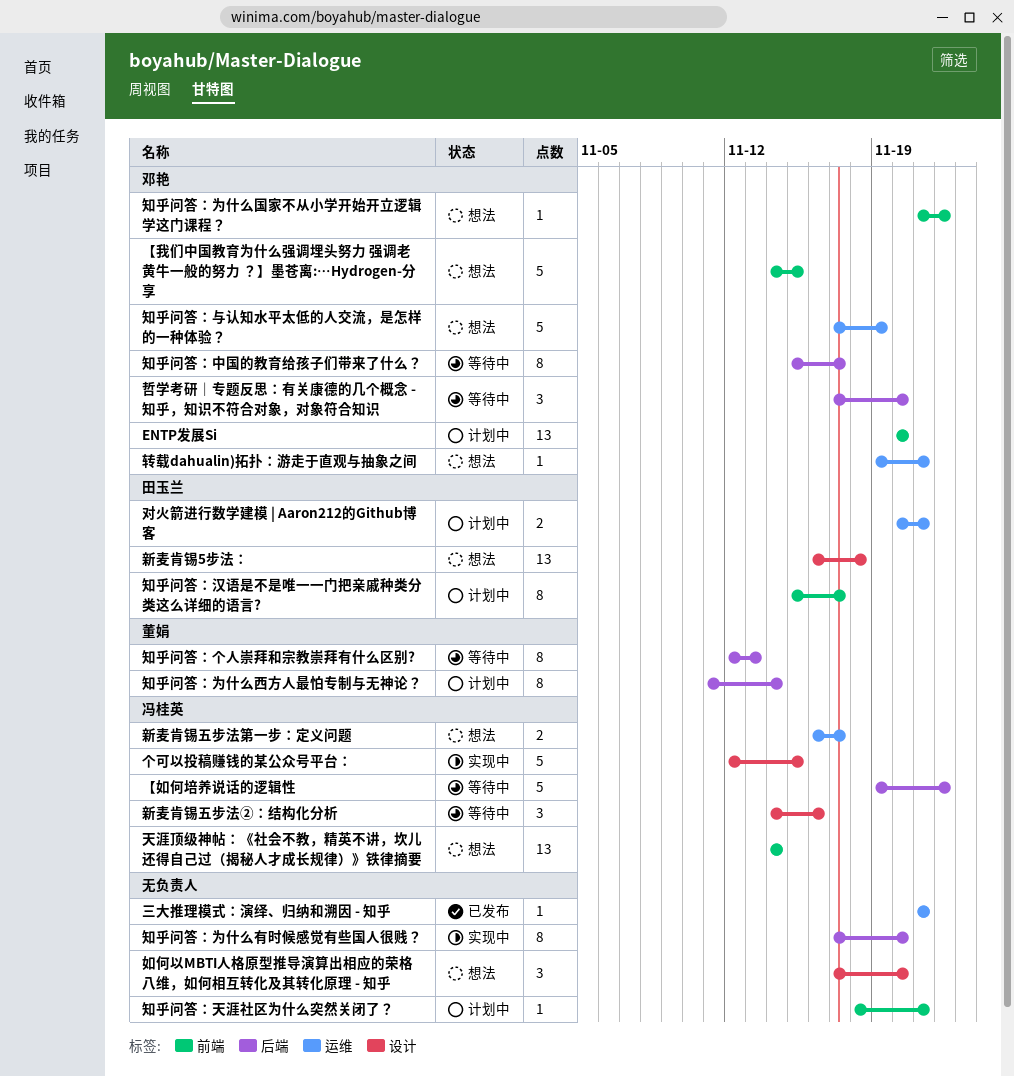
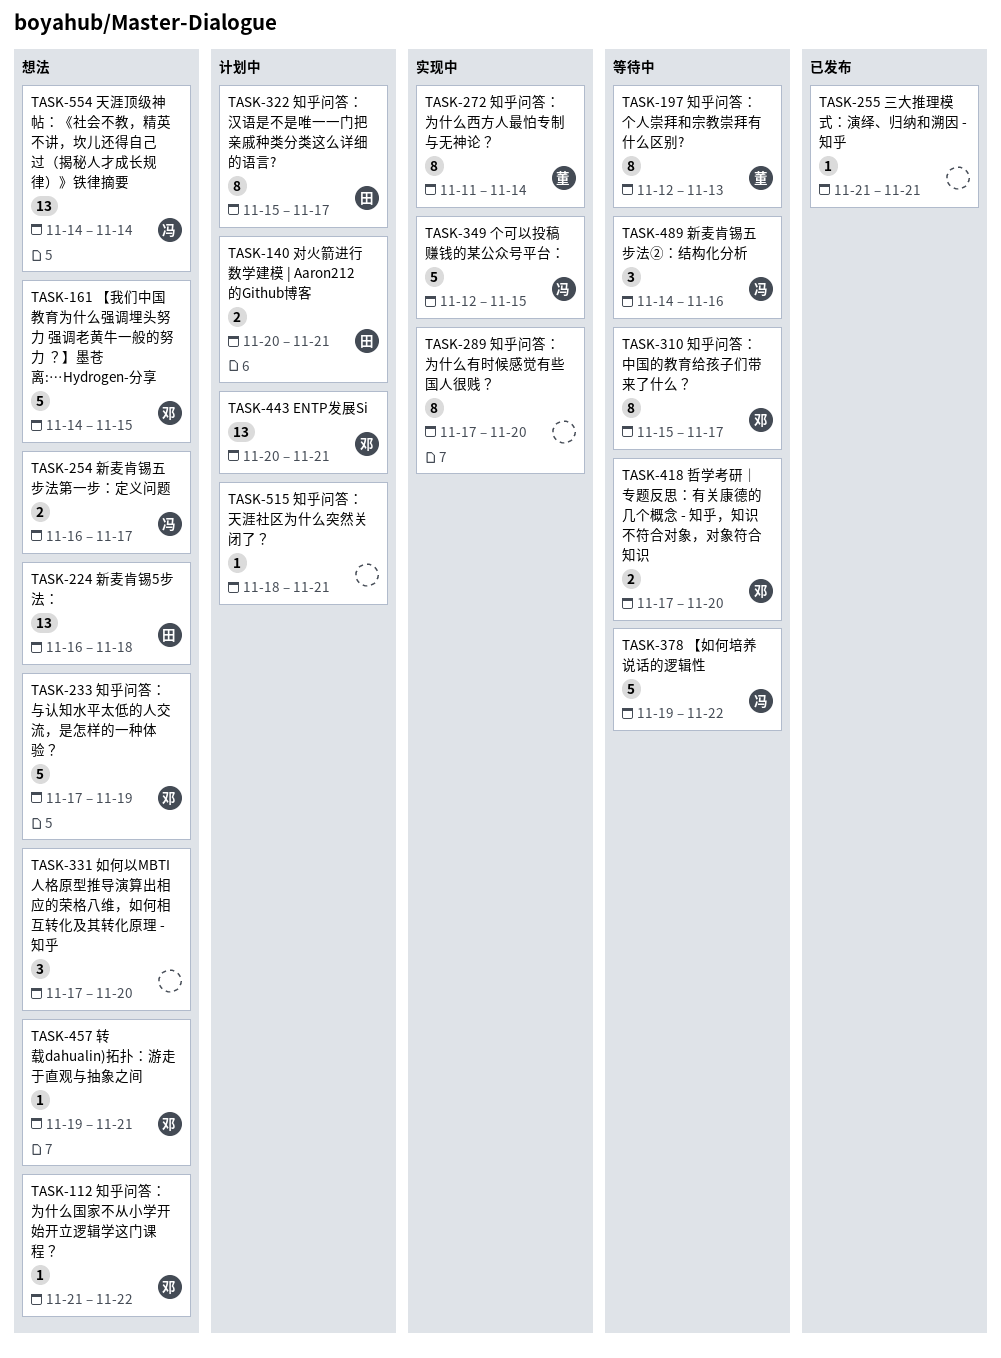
ENTP发展Si, due: Nov 20 -> Nov 21
哲学考研｜专题反思：有关康德的几个概念 - 知乎，知识不符合对象，对象符合知识, estimate: 3 -> 2
知乎问答：为什么西方人最怕专制与无神论？, status: 计划中 -> 实现中

